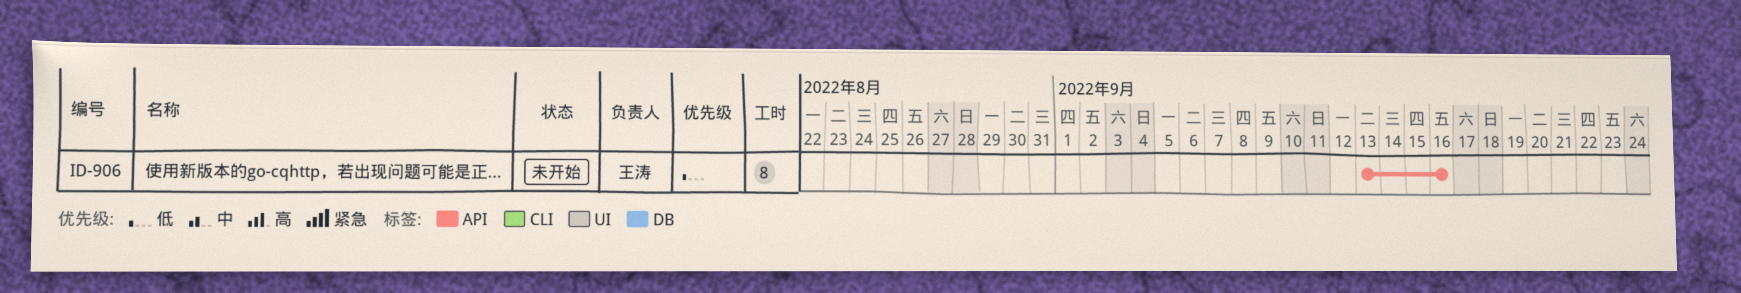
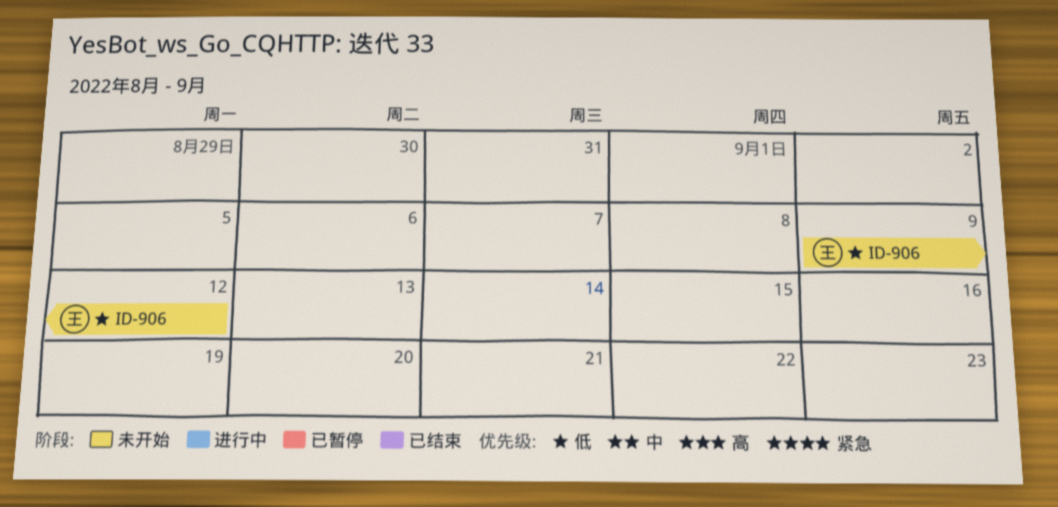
ID-906, start: Sep 13 -> Sep 9
ID-906, due: Sep 16 -> Sep 12

